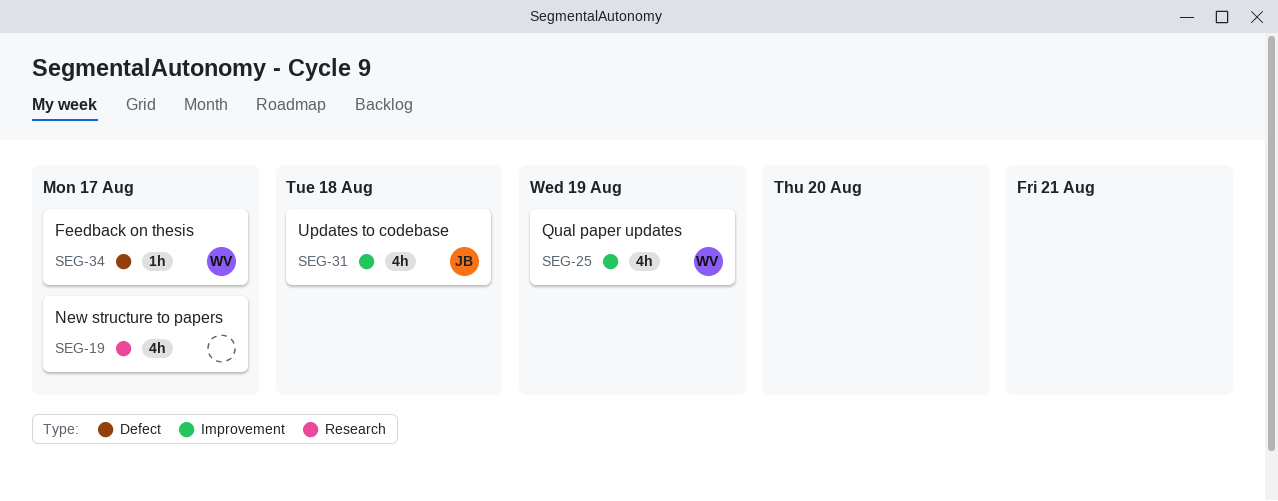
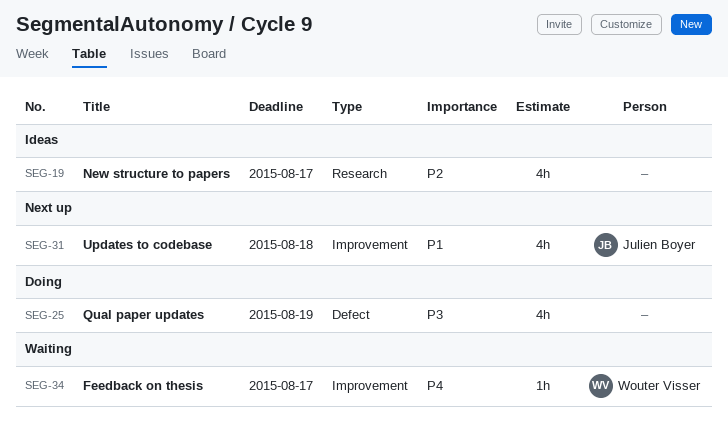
SEG-25, owner: Wouter Visser -> none
SEG-25, label: Improvement -> Defect
SEG-34, label: Defect -> Improvement

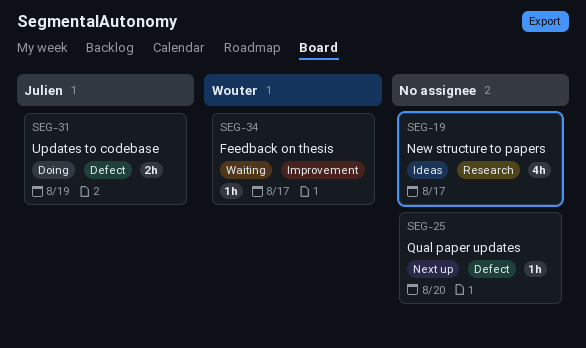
SEG-25, status: Doing -> Next up
SEG-25, estimate: 4h -> 1h
SEG-25, due: Aug 19 -> Aug 20
SEG-31, status: Next up -> Doing
SEG-31, label: Improvement -> Defect
SEG-31, estimate: 4h -> 2h
SEG-31, due: Aug 18 -> Aug 19

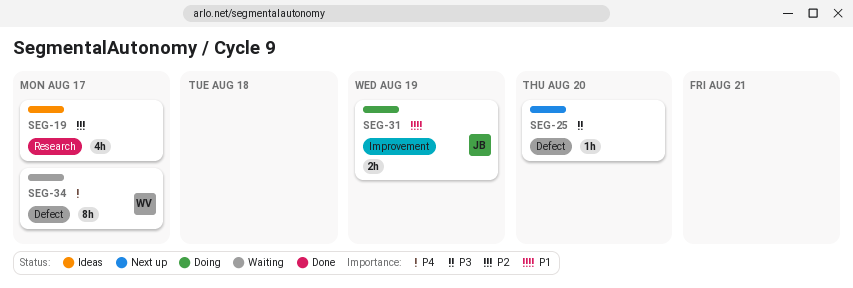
SEG-31, label: Defect -> Improvement
SEG-34, label: Improvement -> Defect
SEG-34, estimate: 1h -> 8h

